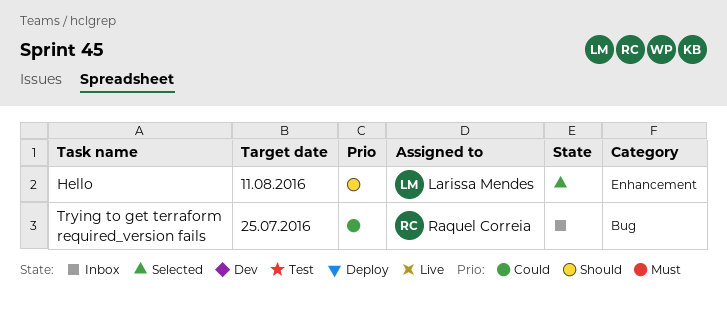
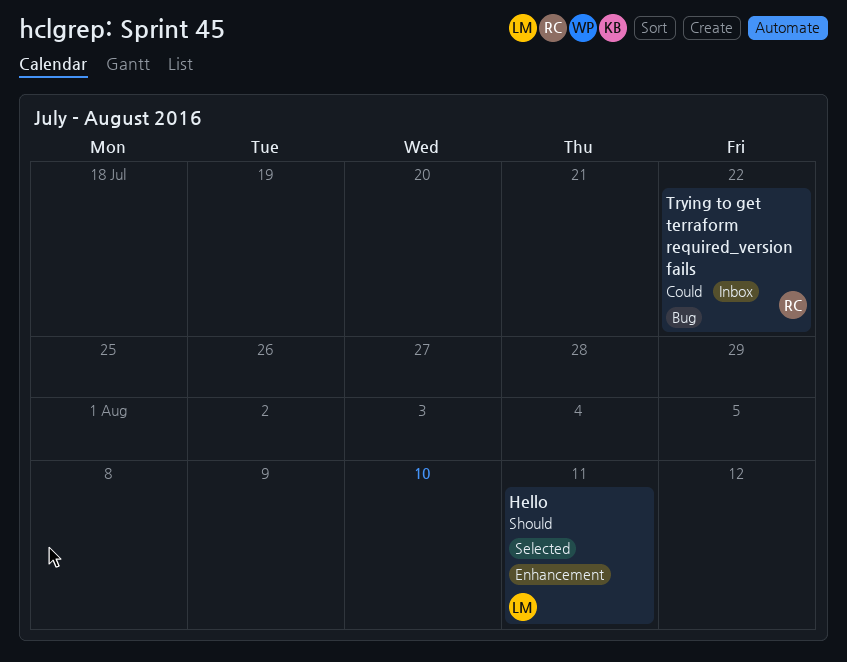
Trying to get terraform required_version fails, due: Jul 25 -> Jul 22

